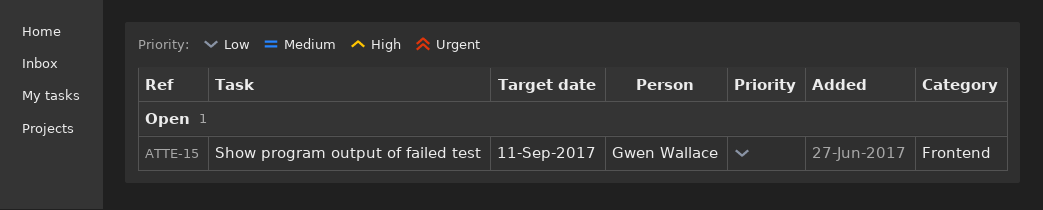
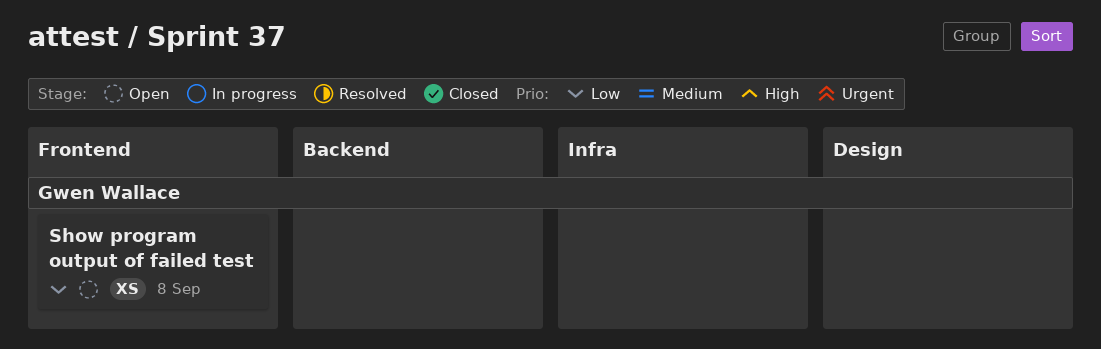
Show program output of failed test, due: Sep 11 -> Sep 8

